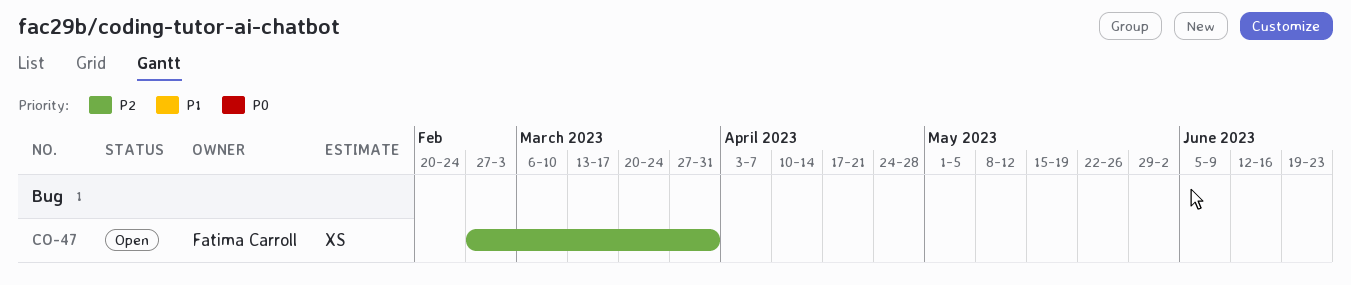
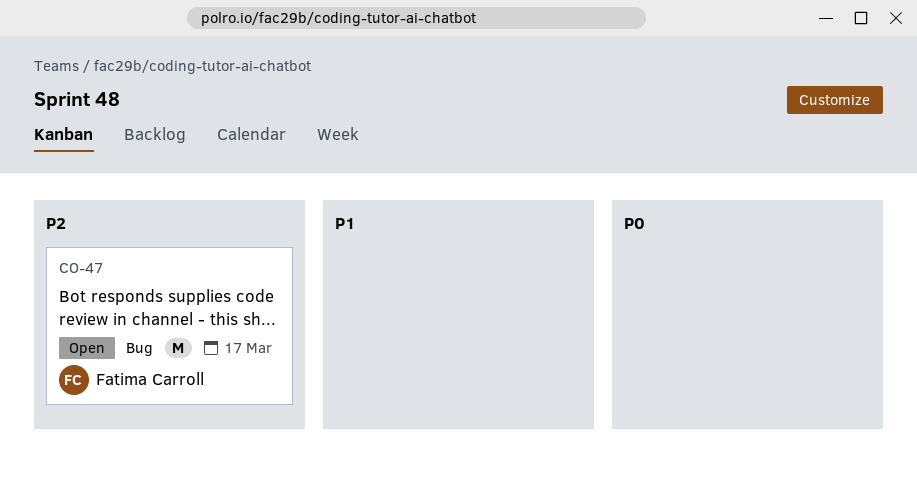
CO-47, estimate: XS -> M
CO-47, due: Mar 31 -> Mar 17

